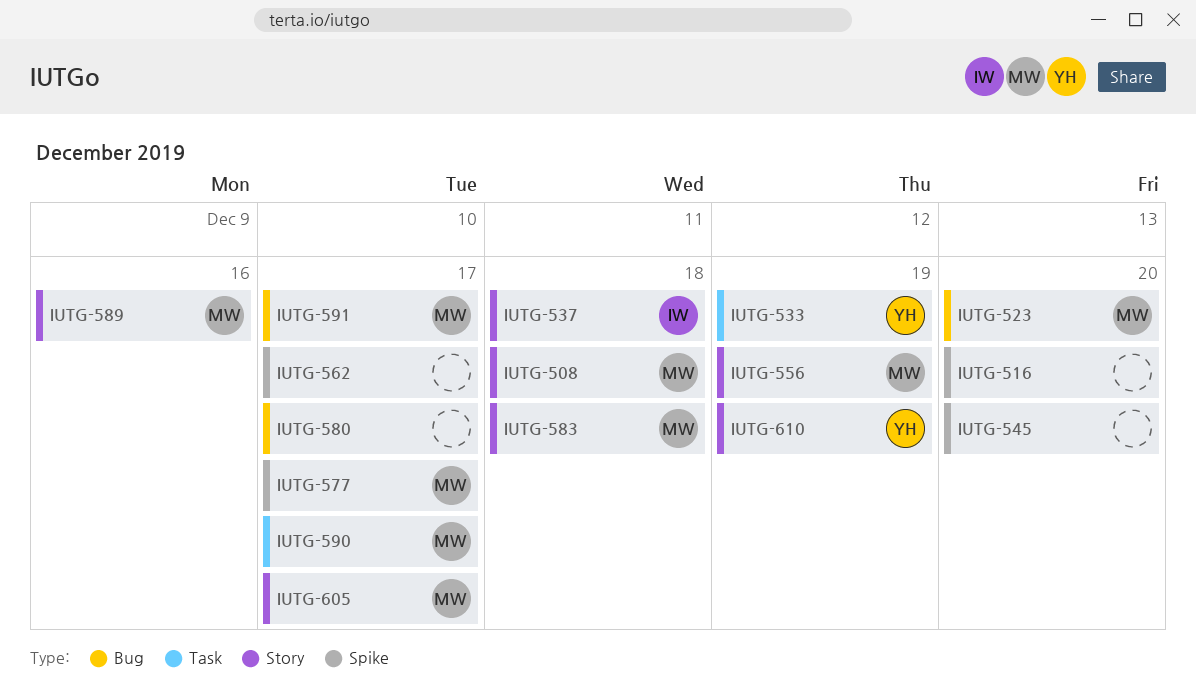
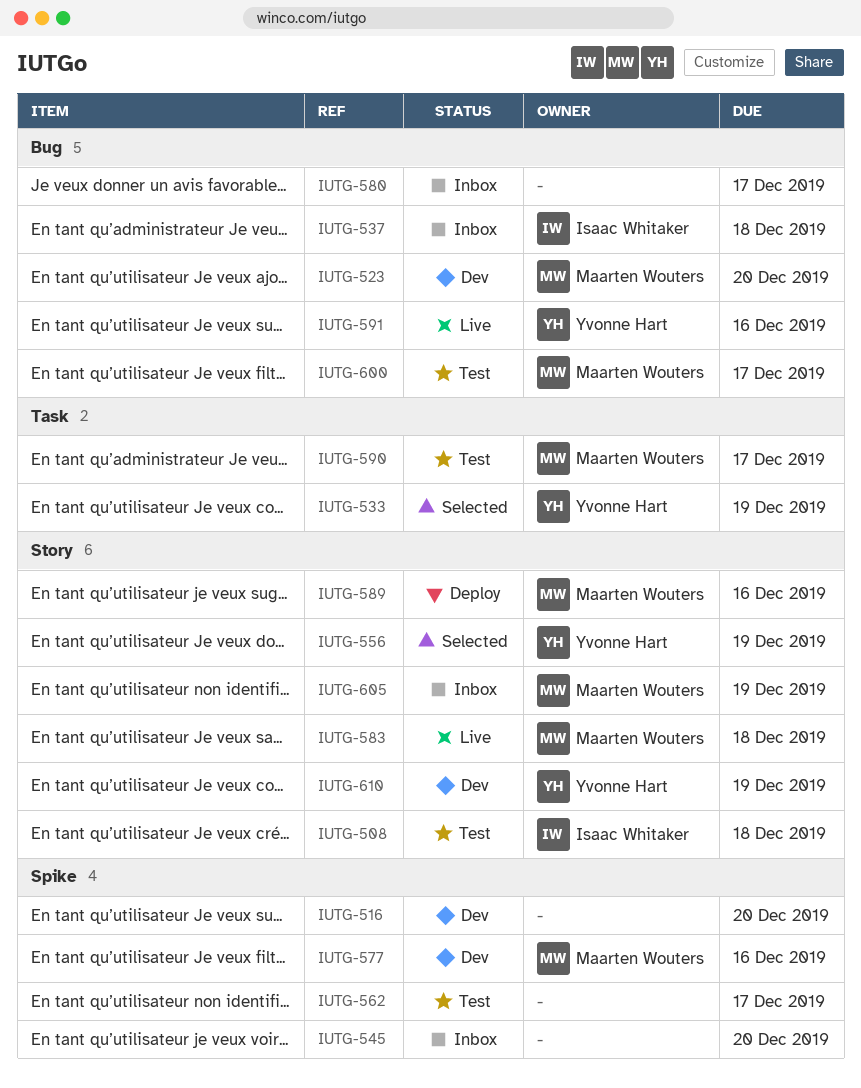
IUTG-508, owner: Maarten Wouters -> Isaac Whitaker
IUTG-537, label: Story -> Bug
IUTG-556, owner: Maarten Wouters -> Yvonne Hart
IUTG-577, due: Dec 17 -> Dec 16
IUTG-591, owner: Maarten Wouters -> Yvonne Hart
IUTG-591, due: Dec 17 -> Dec 16
IUTG-600: none -> present
IUTG-605, due: Dec 17 -> Dec 19

